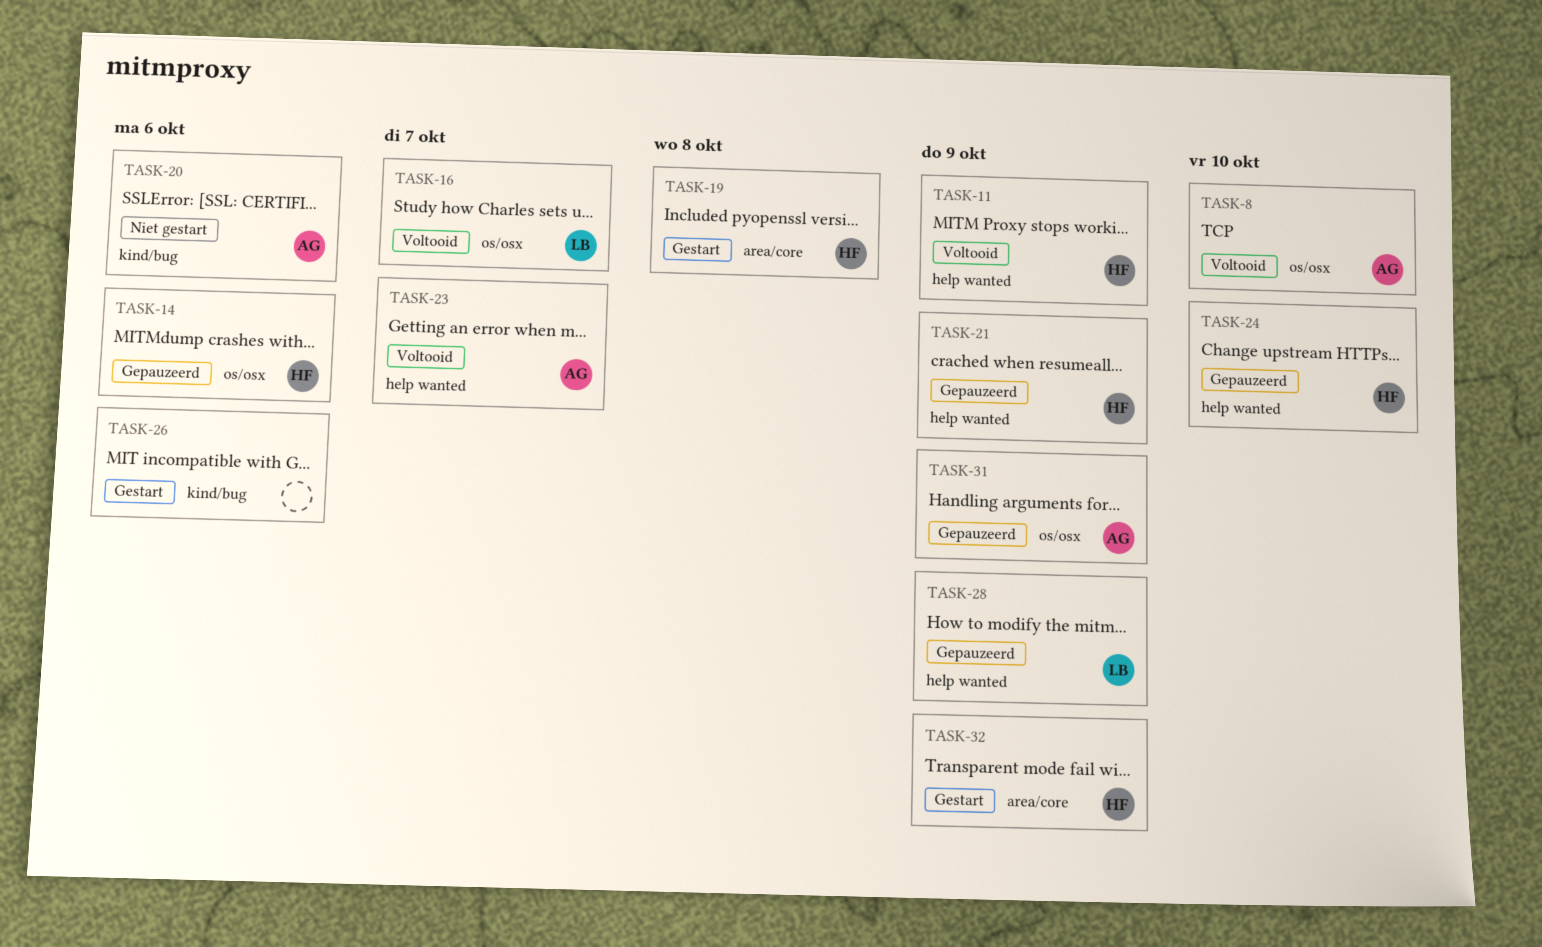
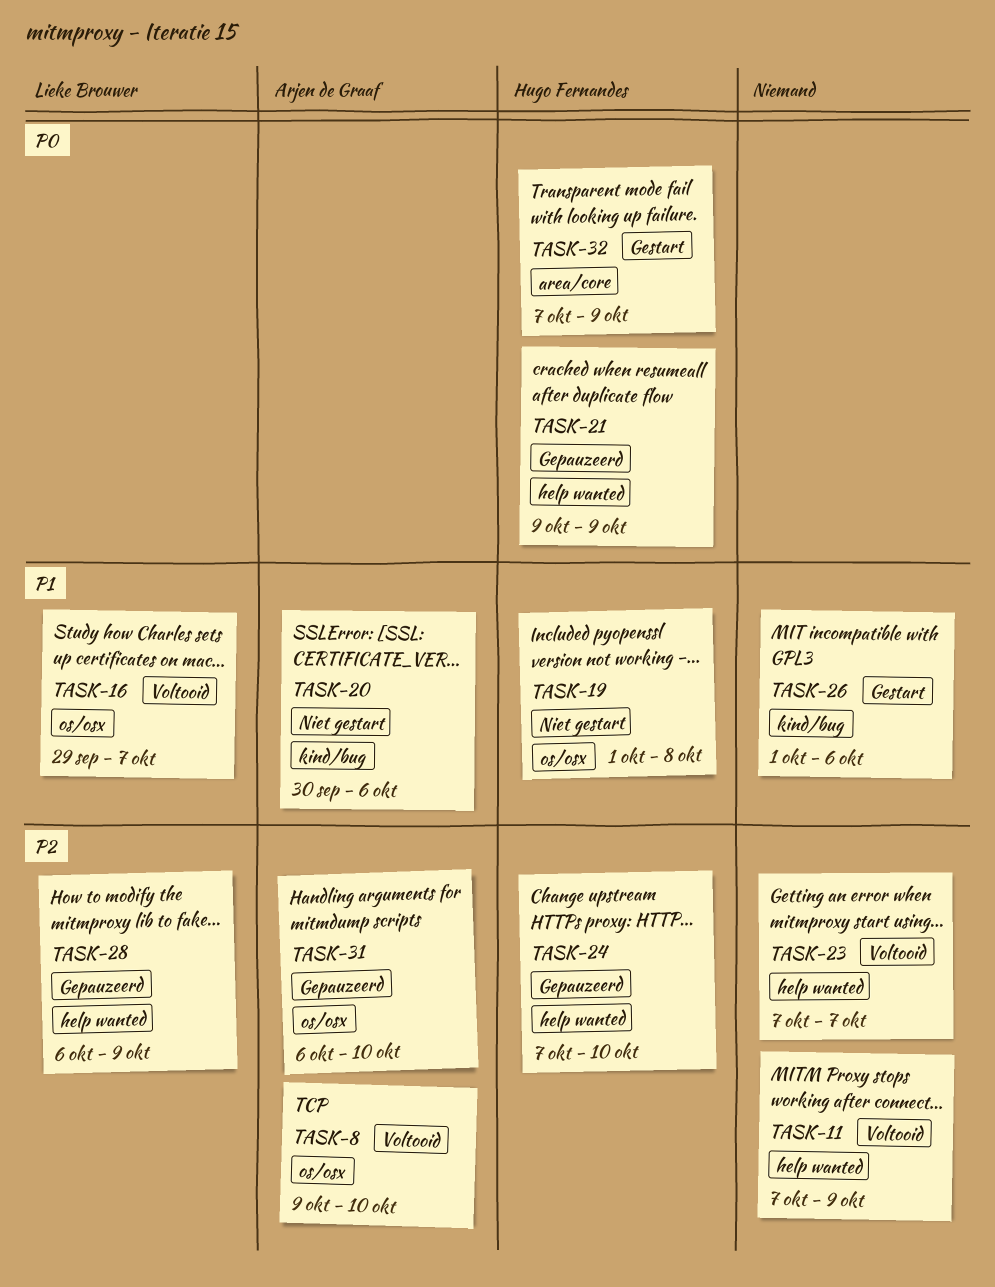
TASK-11, owner: Hugo Fernandes -> none
TASK-14: present -> none
TASK-19, status: Gestart -> Niet gestart
TASK-19, label: area/core -> os/osx
TASK-23, owner: Arjen de Graaf -> none
TASK-31, due: Oct 9 -> Oct 10

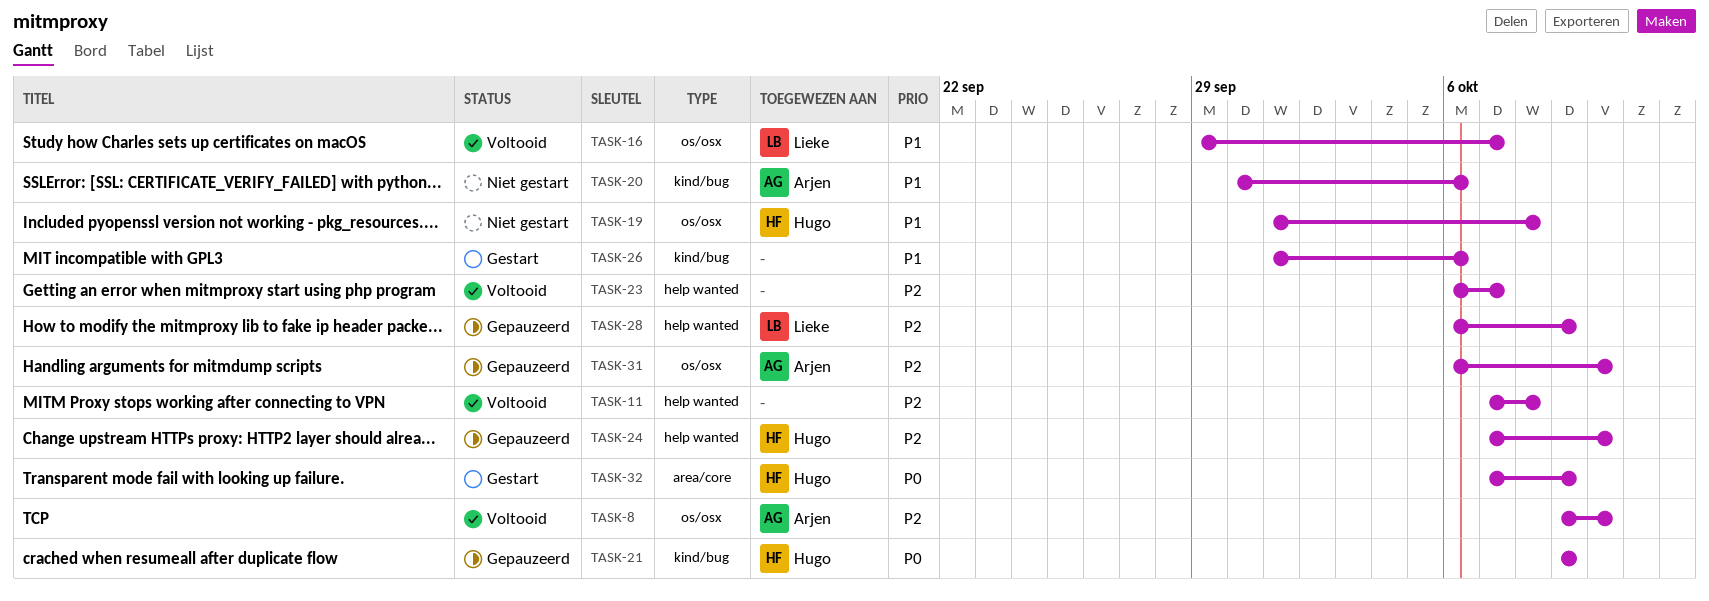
TASK-11, due: Oct 9 -> Oct 8
TASK-21, label: help wanted -> kind/bug
TASK-23, start: Oct 7 -> Oct 6

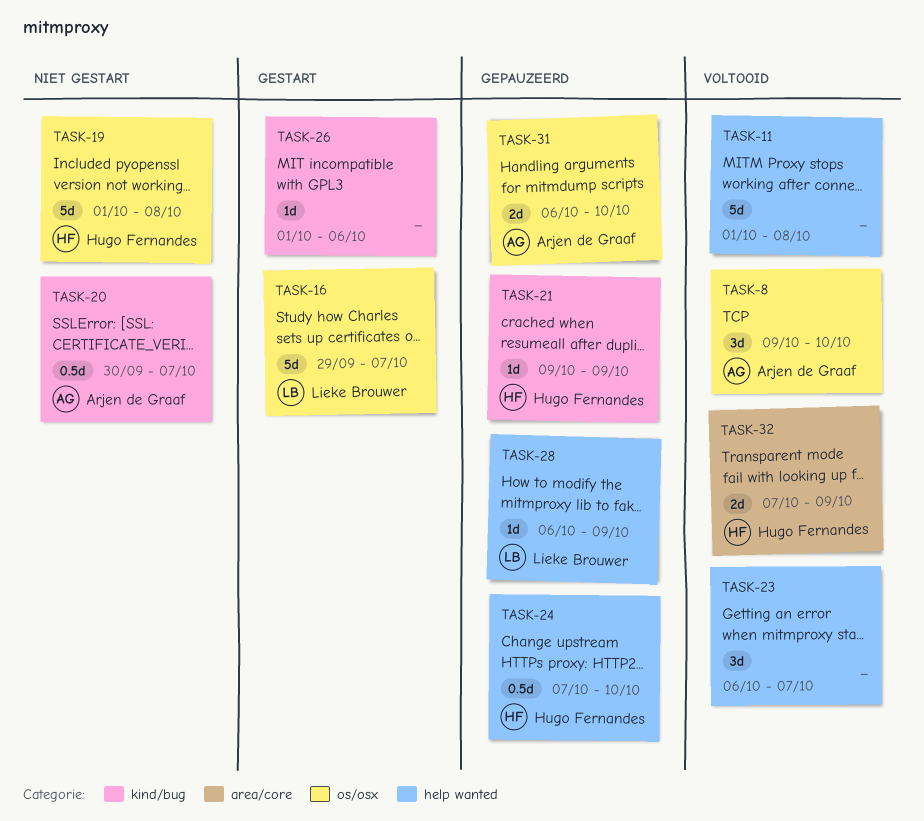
TASK-11, start: Oct 7 -> Oct 1
TASK-16, status: Voltooid -> Gestart
TASK-20, due: Oct 6 -> Oct 7
TASK-32, status: Gestart -> Voltooid

